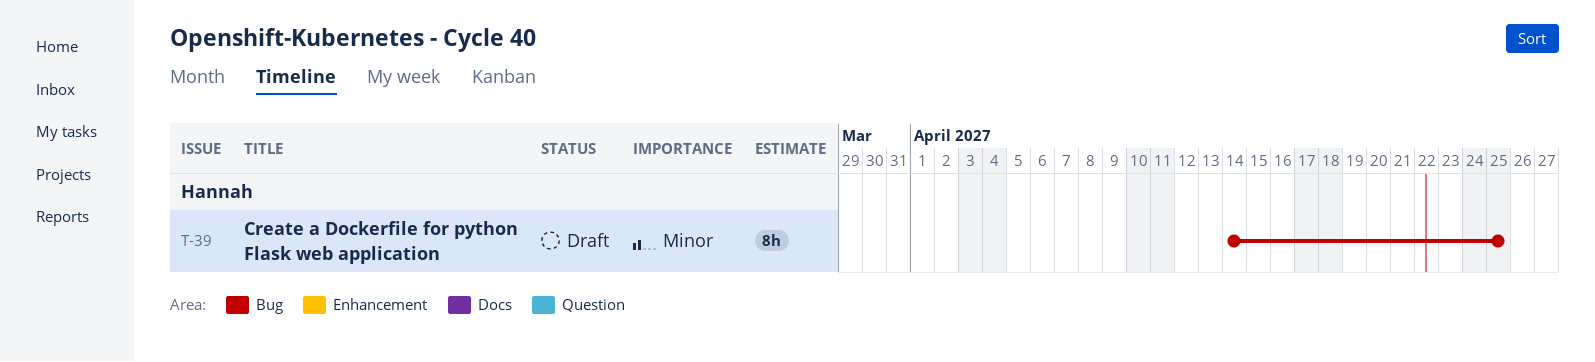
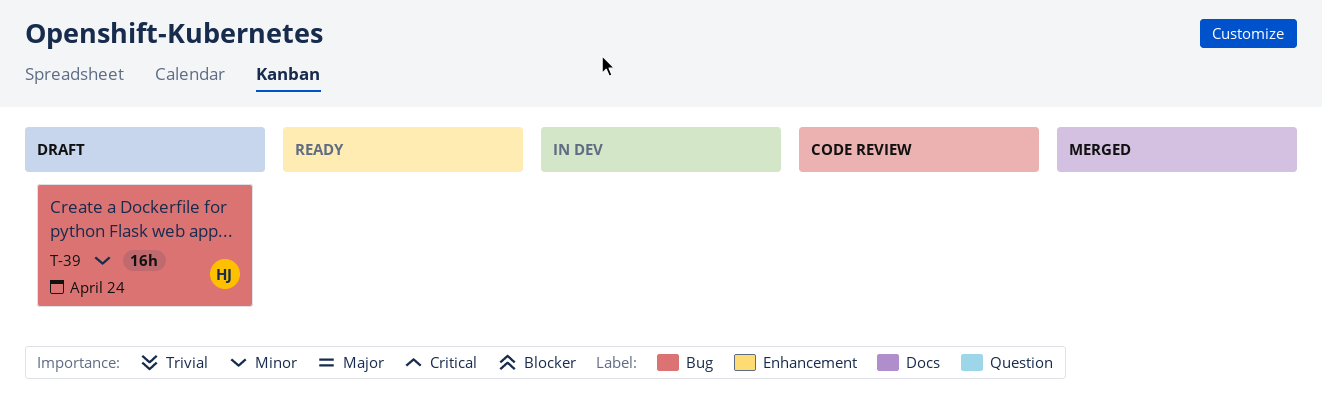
T-39, estimate: 8h -> 16h
T-39, due: Apr 25 -> Apr 24

